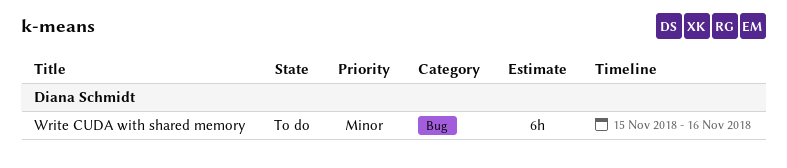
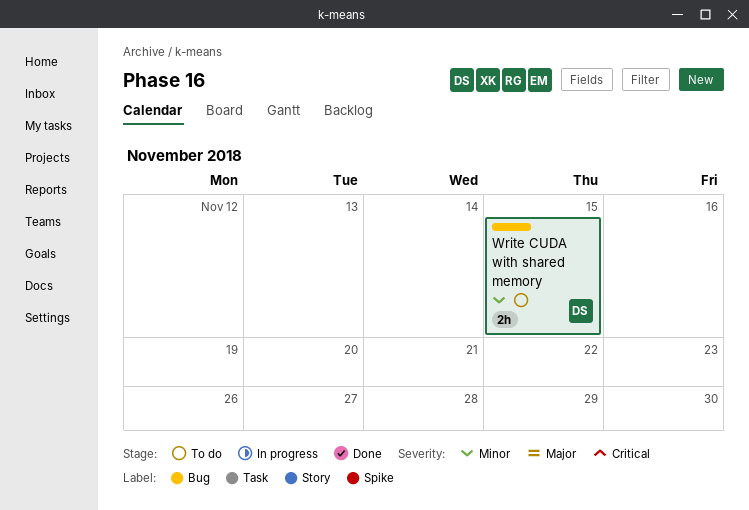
Write CUDA with shared memory, estimate: 6h -> 2h
Write CUDA with shared memory, due: Nov 16 -> Nov 15

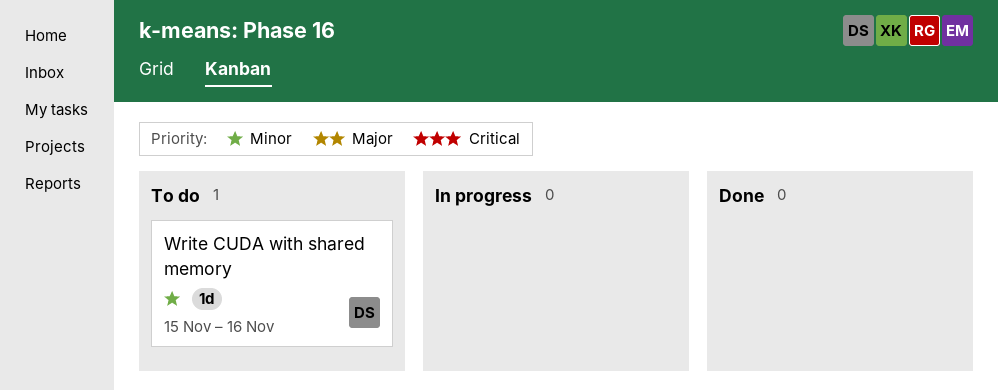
Write CUDA with shared memory, estimate: 2h -> 1d
Write CUDA with shared memory, due: Nov 15 -> Nov 16

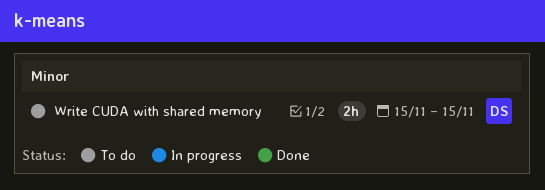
Write CUDA with shared memory, estimate: 1d -> 2h
Write CUDA with shared memory, due: Nov 16 -> Nov 15

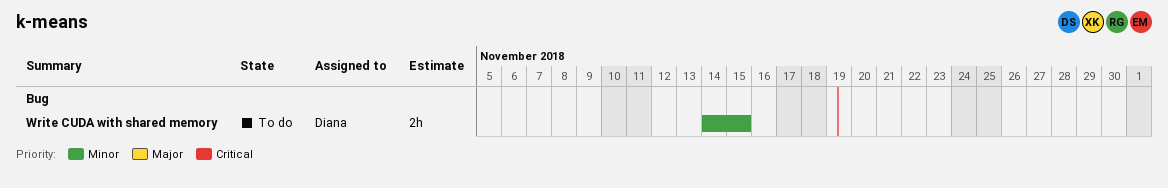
Write CUDA with shared memory, start: Nov 15 -> Nov 14

